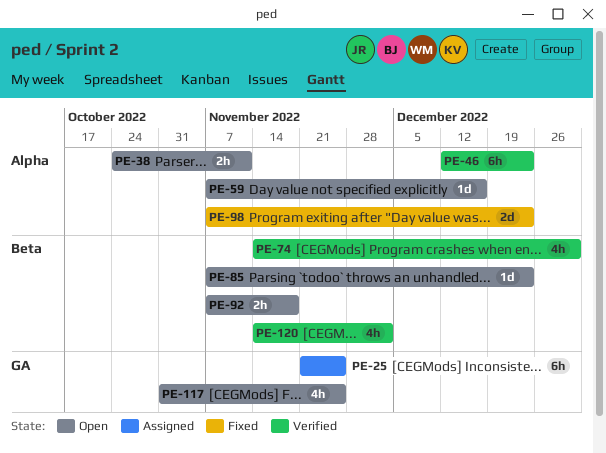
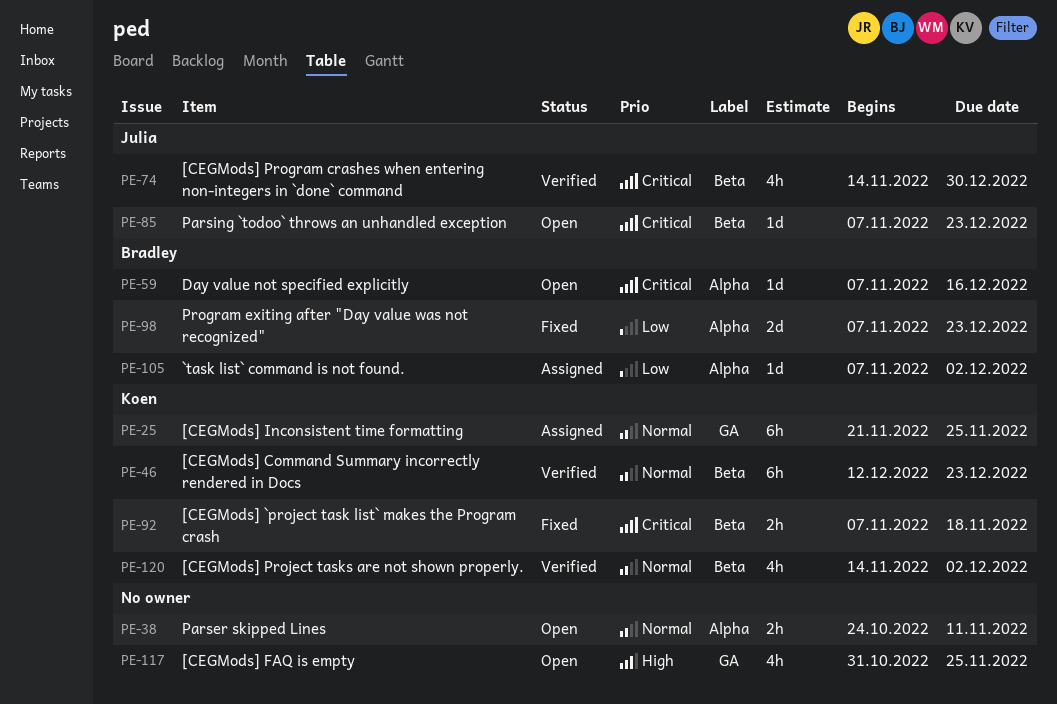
PE-46, label: Alpha -> Beta
PE-92, status: Open -> Fixed
PE-105: none -> present

